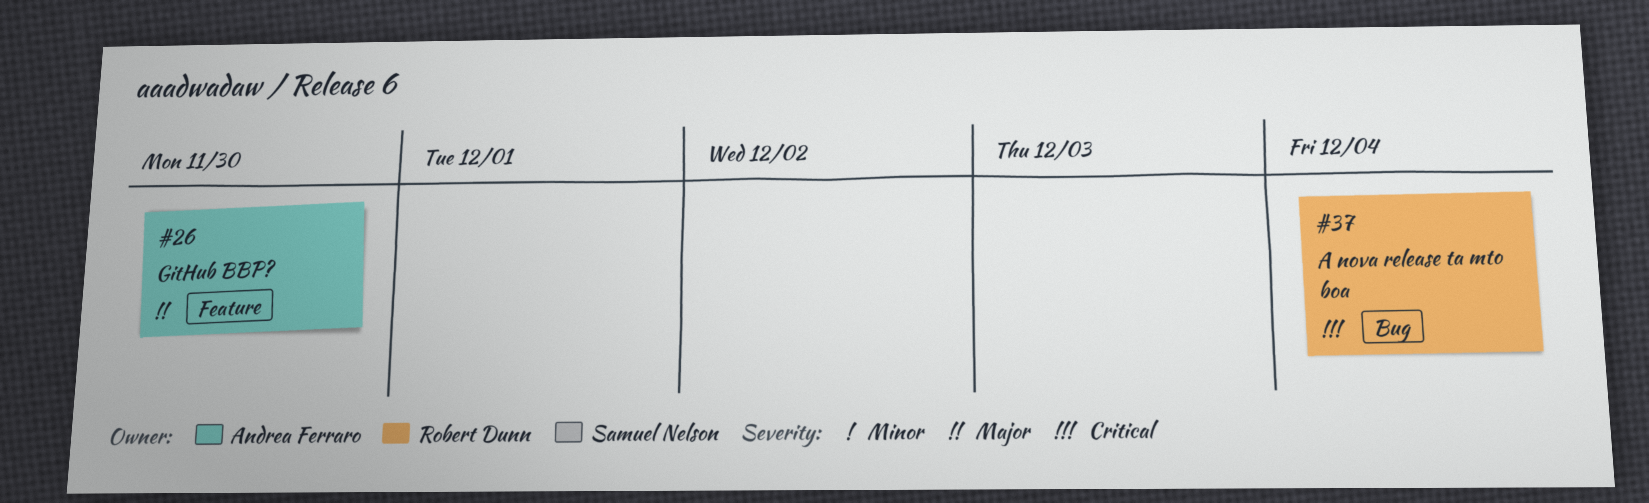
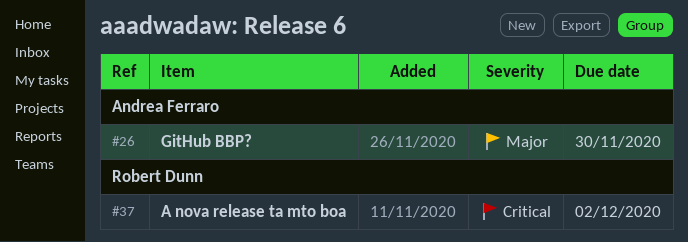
#37, due: Dec 4 -> Dec 2

